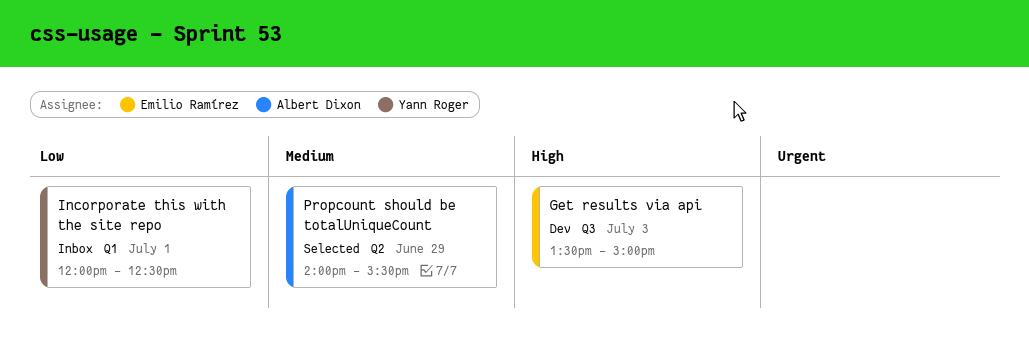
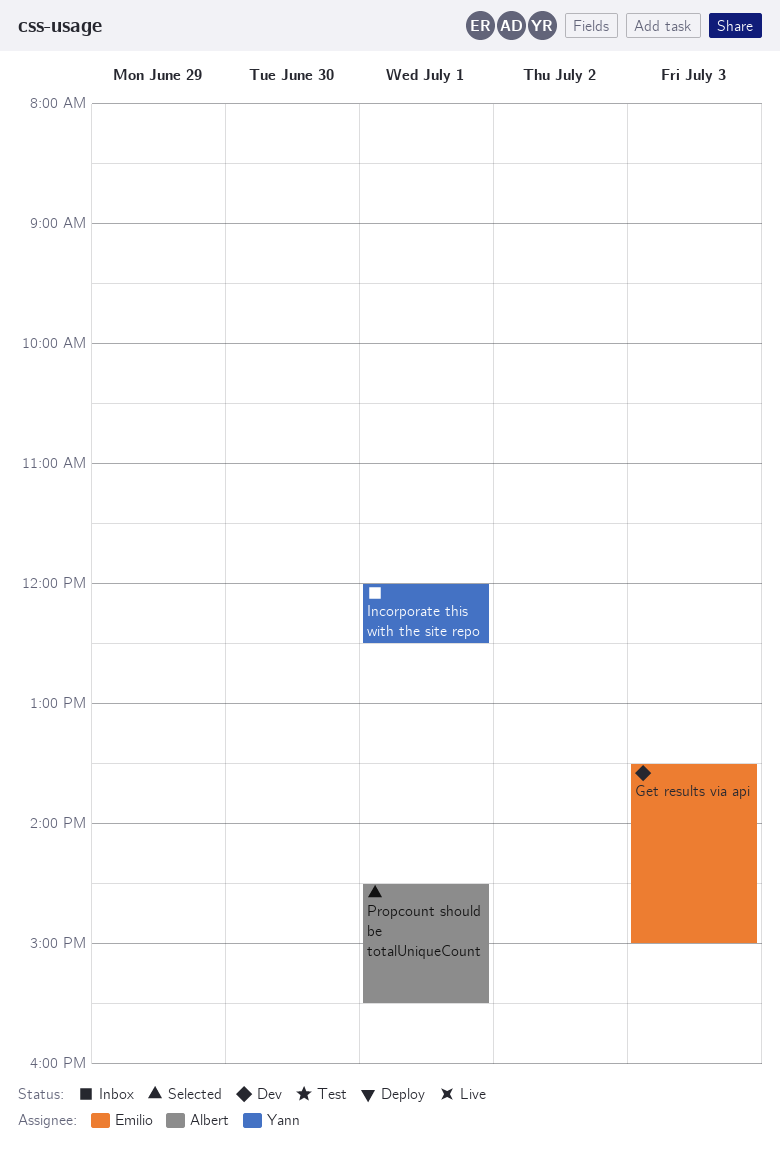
Propcount should be totalUniqueCount, day: Jun 29 -> Jul 1
Propcount should be totalUniqueCount, begins: 14:00 -> 14:30

